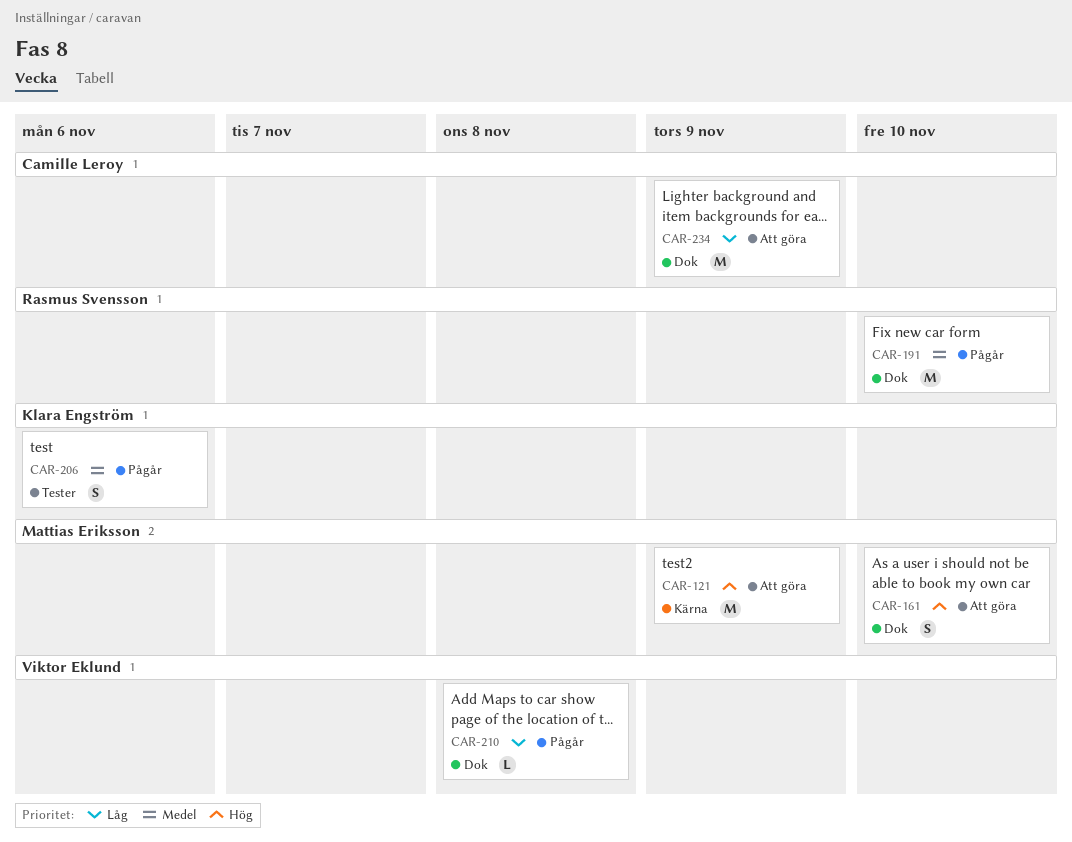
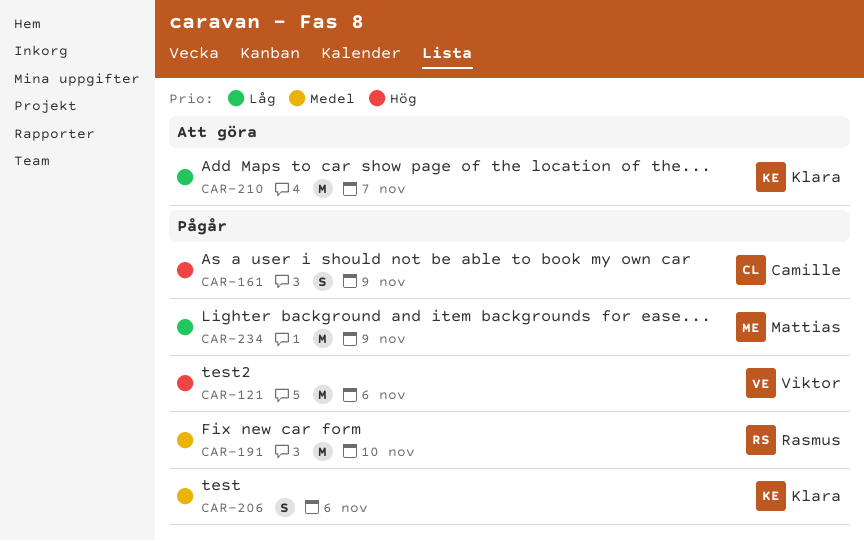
CAR-121, status: Att göra -> Pågår
CAR-121, owner: Mattias Eriksson -> Viktor Eklund
CAR-121, due: Nov 9 -> Nov 6
CAR-161, status: Att göra -> Pågår
CAR-161, owner: Mattias Eriksson -> Camille Leroy
CAR-161, due: Nov 10 -> Nov 9
CAR-210, status: Pågår -> Att göra
CAR-210, owner: Viktor Eklund -> Klara Engström
CAR-210, estimate: L -> M
CAR-210, due: Nov 8 -> Nov 7
CAR-234, status: Att göra -> Pågår
CAR-234, owner: Camille Leroy -> Mattias Eriksson

